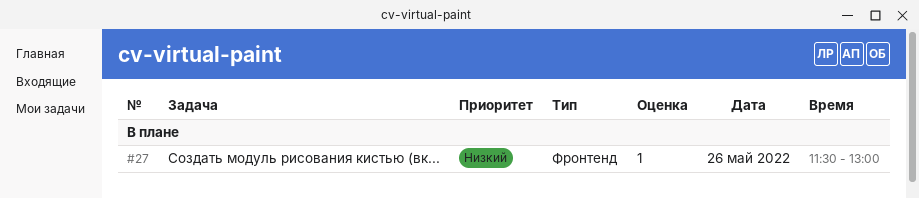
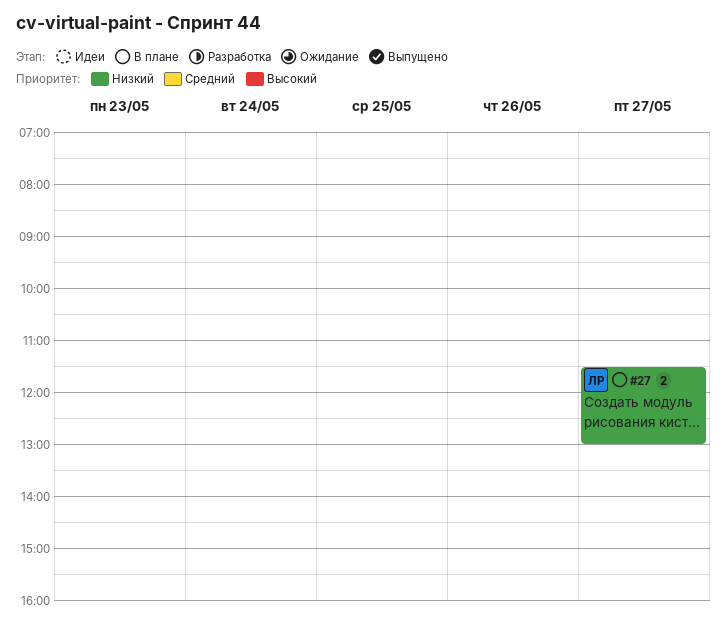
#27, estimate: 1 -> 2
#27, day: May 26 -> May 27

